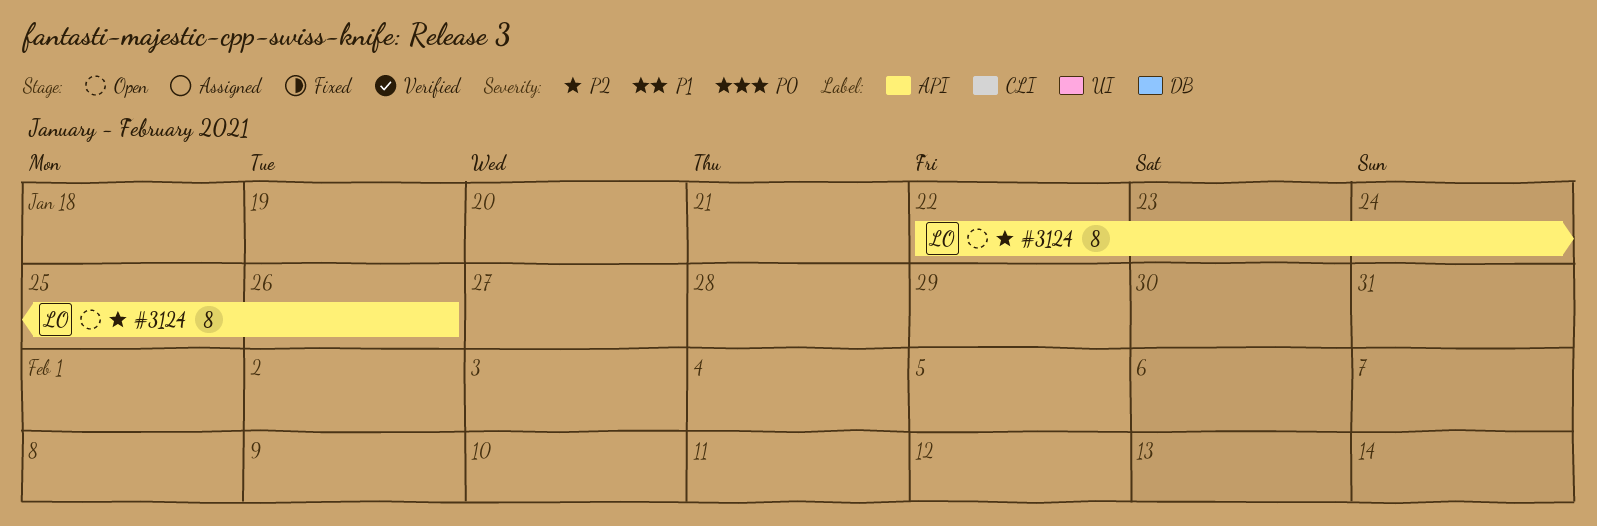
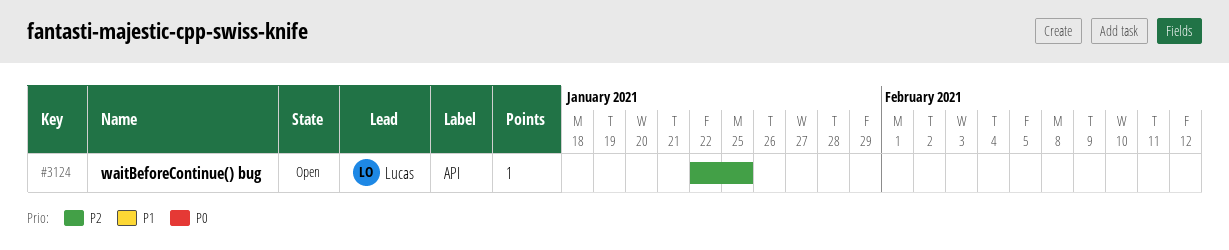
#3124, estimate: 8 -> 1
#3124, due: Jan 26 -> Jan 25

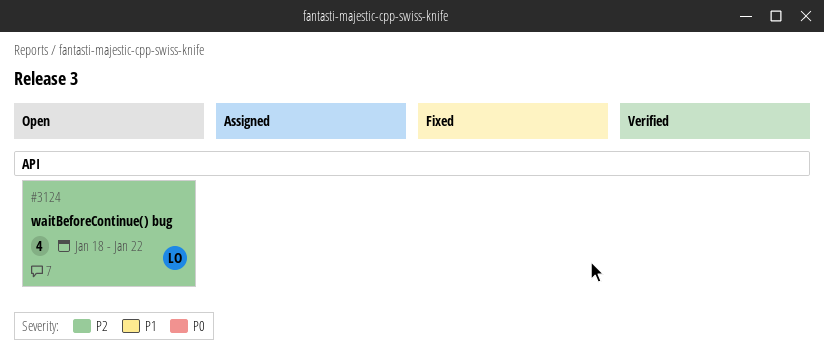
#3124, estimate: 1 -> 4
#3124, start: Jan 22 -> Jan 18
#3124, due: Jan 25 -> Jan 22

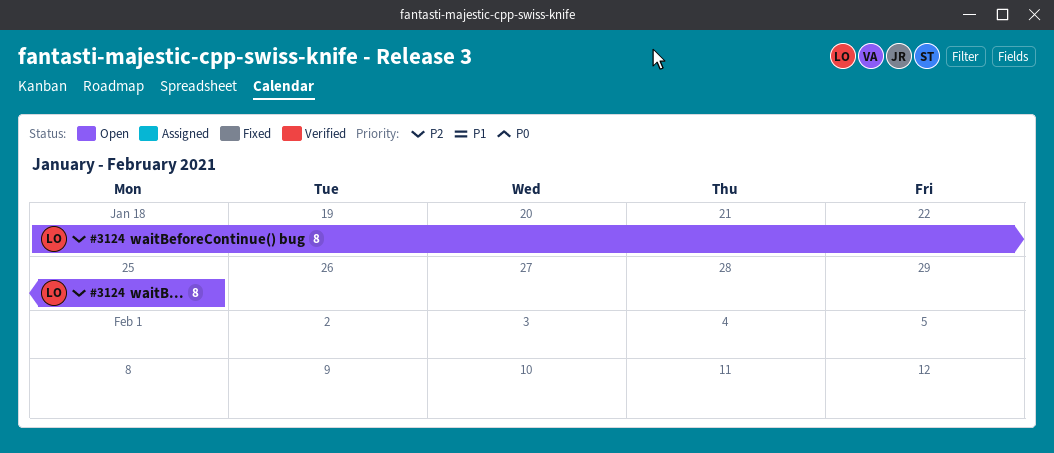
#3124, estimate: 4 -> 8
#3124, due: Jan 22 -> Jan 25

